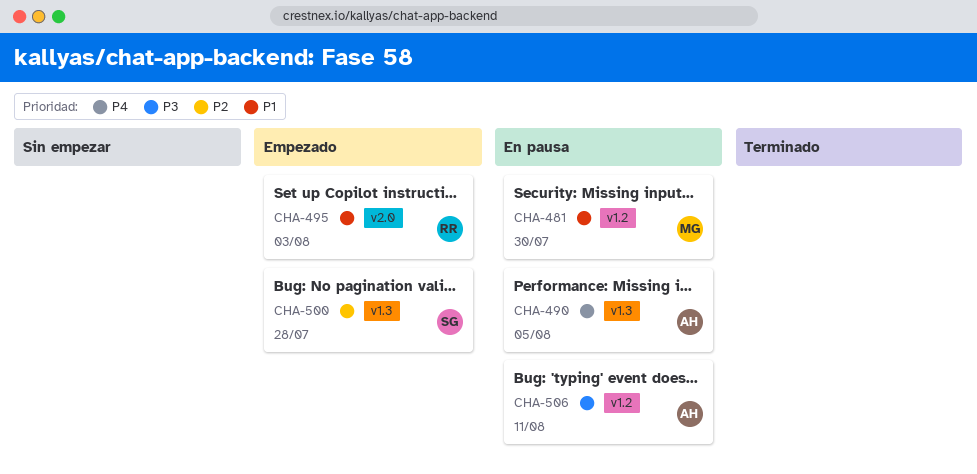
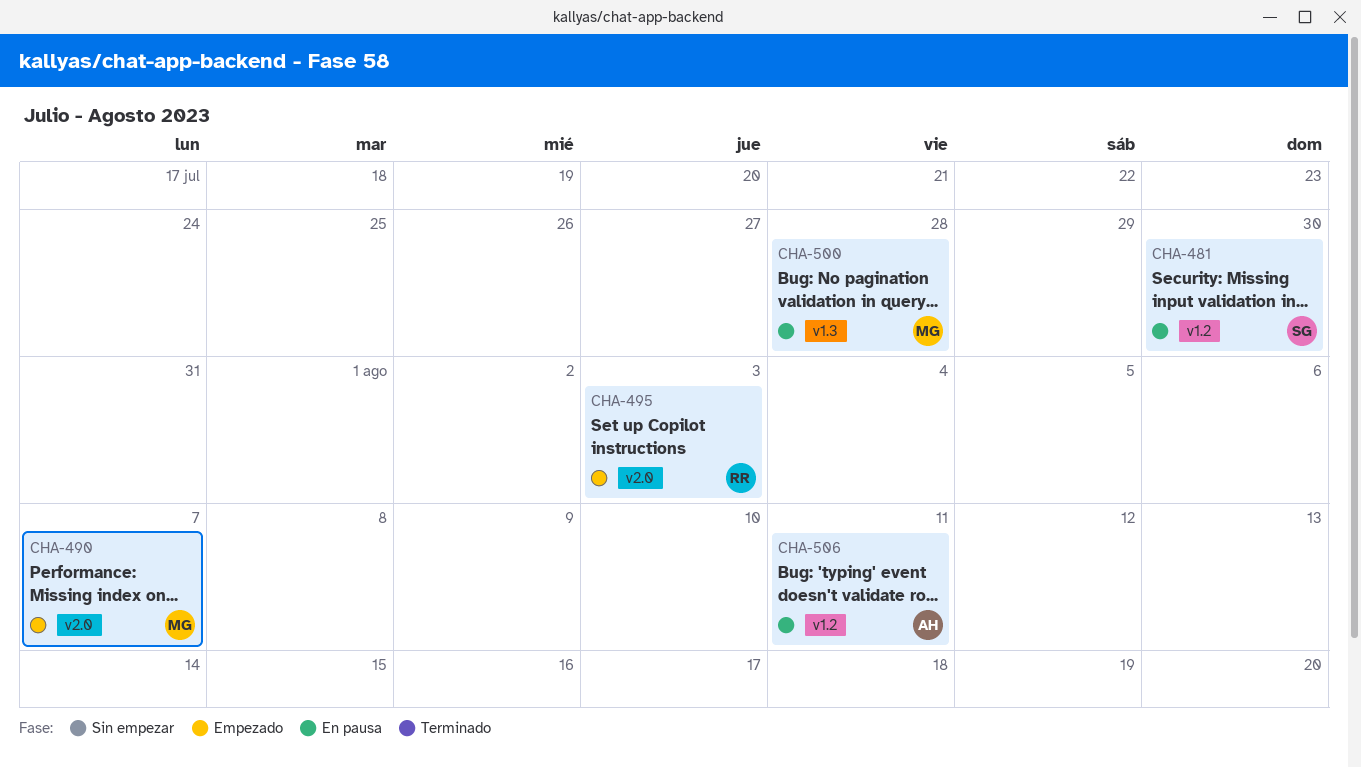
CHA-481, owner: MG -> SG
CHA-490, status: En pausa -> Empezado
CHA-490, owner: AH -> MG
CHA-490, label: v1.3 -> v2.0
CHA-490, due: Aug 5 -> Aug 7
CHA-500, status: Empezado -> En pausa
CHA-500, owner: SG -> MG

